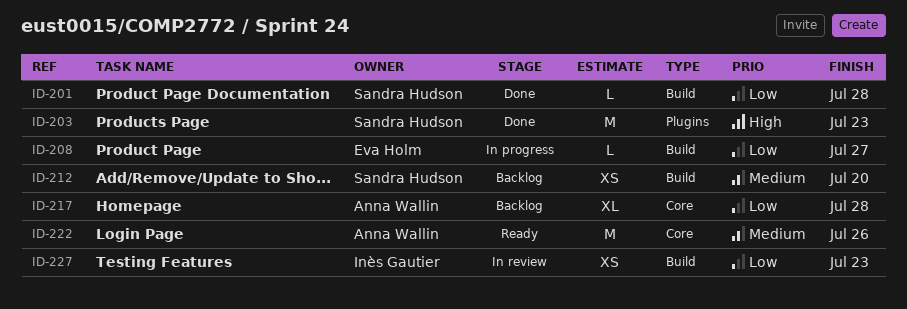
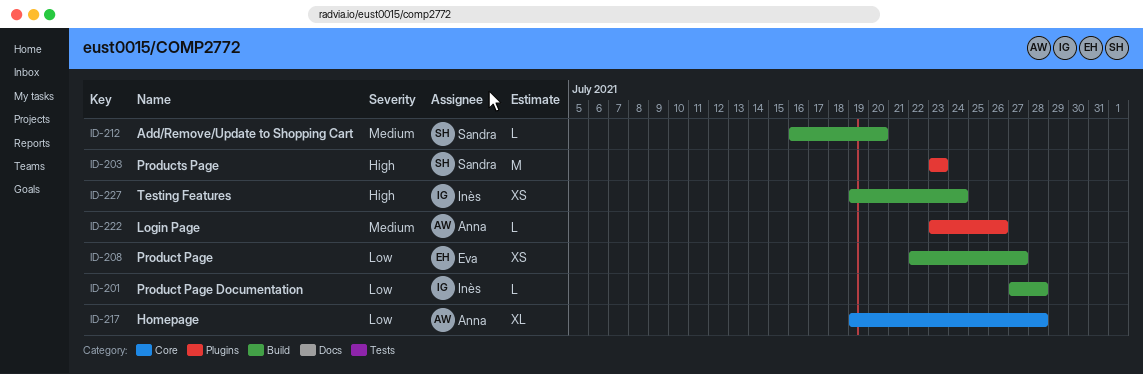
ID-201, owner: Sandra Hudson -> Inès Gautier
ID-208, estimate: L -> XS
ID-212, estimate: XS -> L
ID-222, label: Core -> Plugins
ID-222, estimate: M -> L
ID-227, priority: Low -> High
ID-227, due: Jul 23 -> Jul 24

